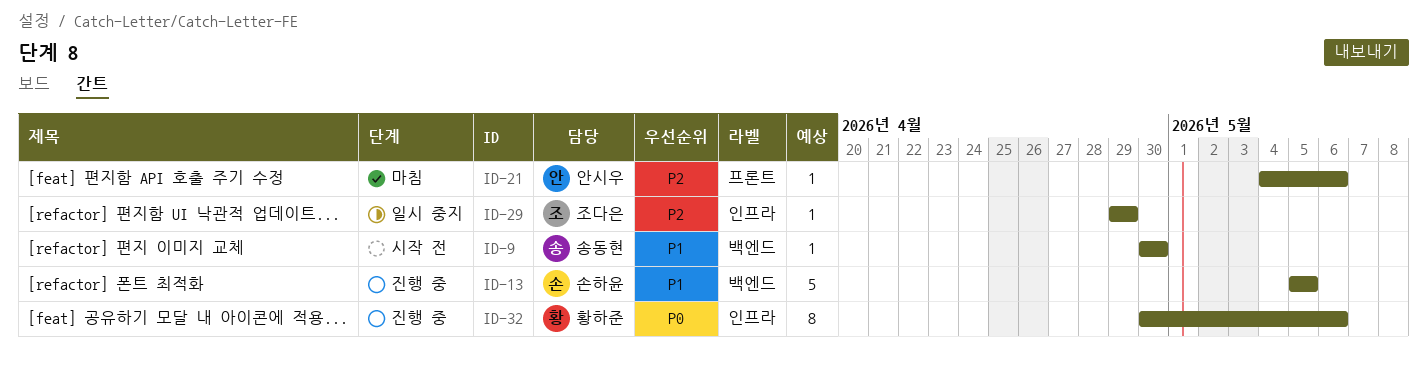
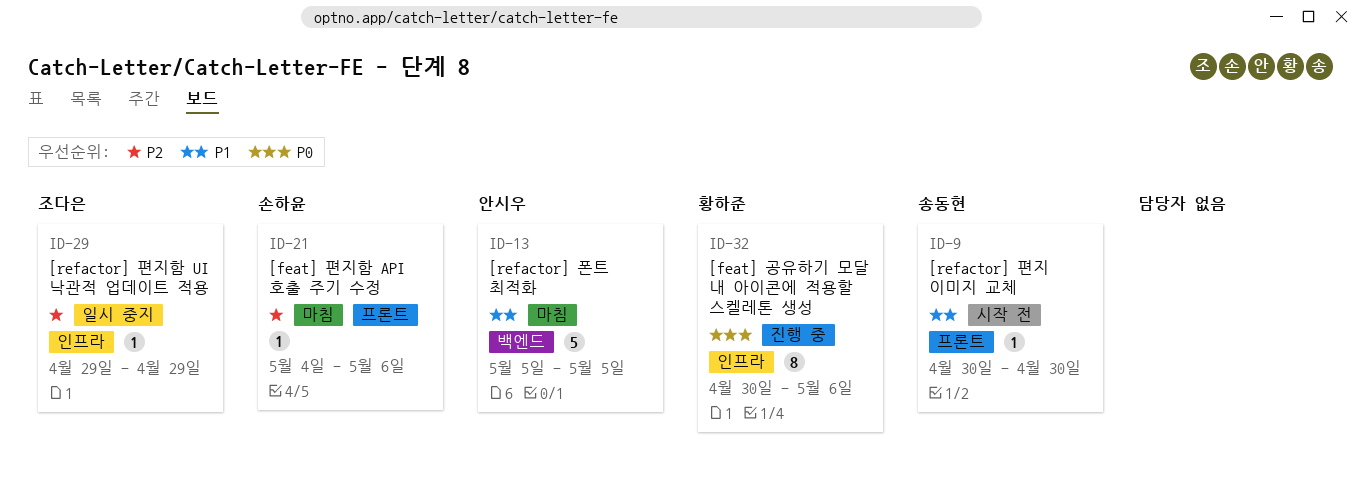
ID-9, label: 백엔드 -> 프론트
ID-13, status: 진행 중 -> 마침
ID-13, owner: 손하윤 -> 안시우
ID-21, owner: 안시우 -> 손하윤

